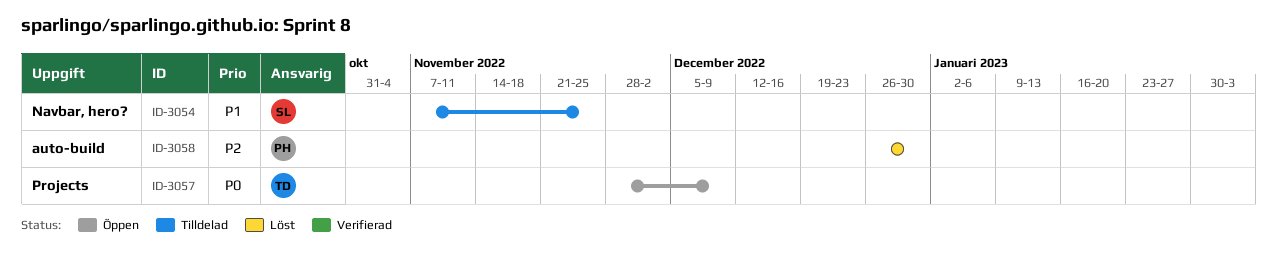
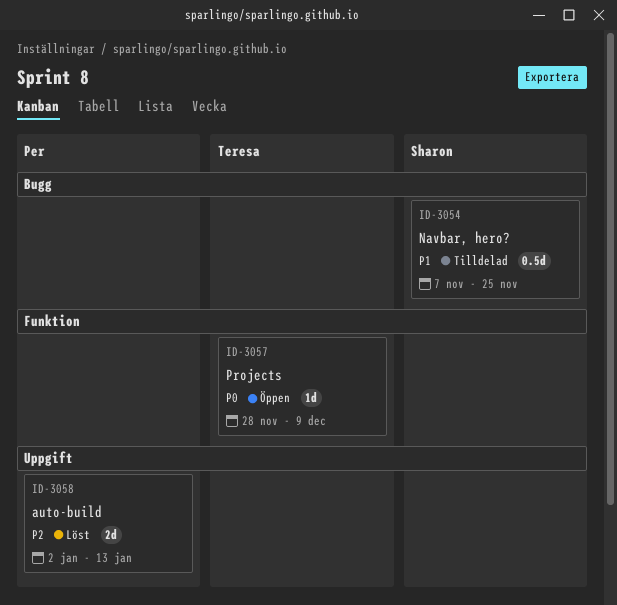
ID-3058, start: Dec 26 -> Jan 2
ID-3058, due: Dec 30 -> Jan 13

